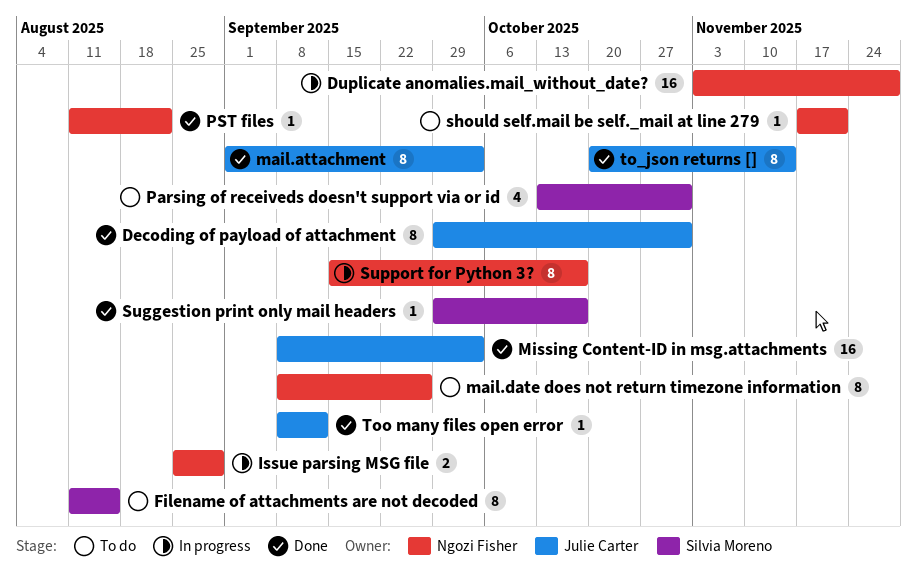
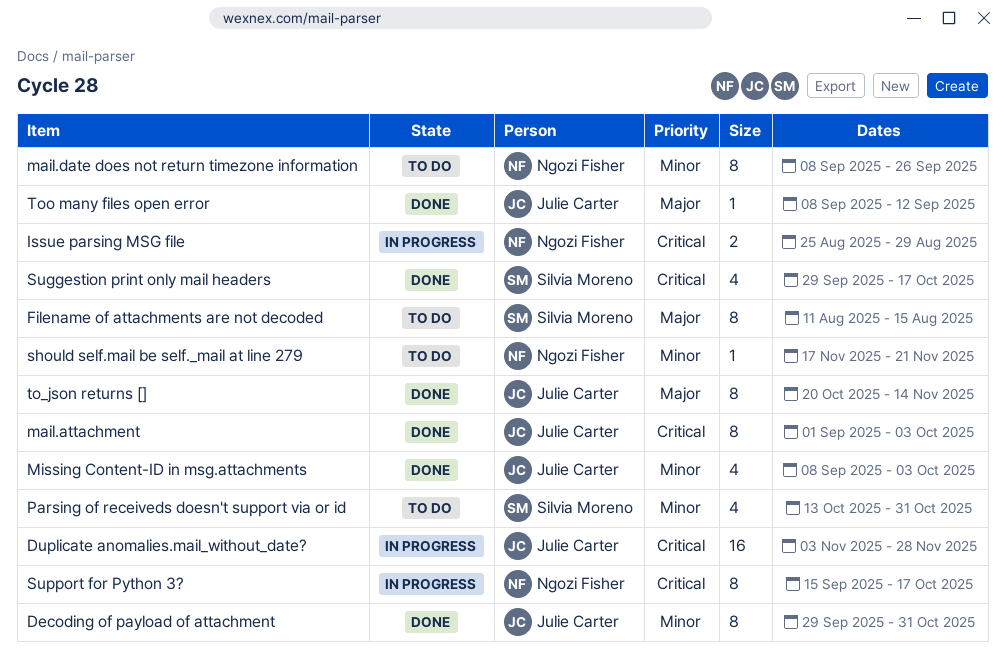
Duplicate anomalies.mail_without_date?, owner: Ngozi Fisher -> Julie Carter
Missing Content-ID in msg.attachments, estimate: 16 -> 4
PST files: present -> none
Suggestion print only mail headers, estimate: 1 -> 4

